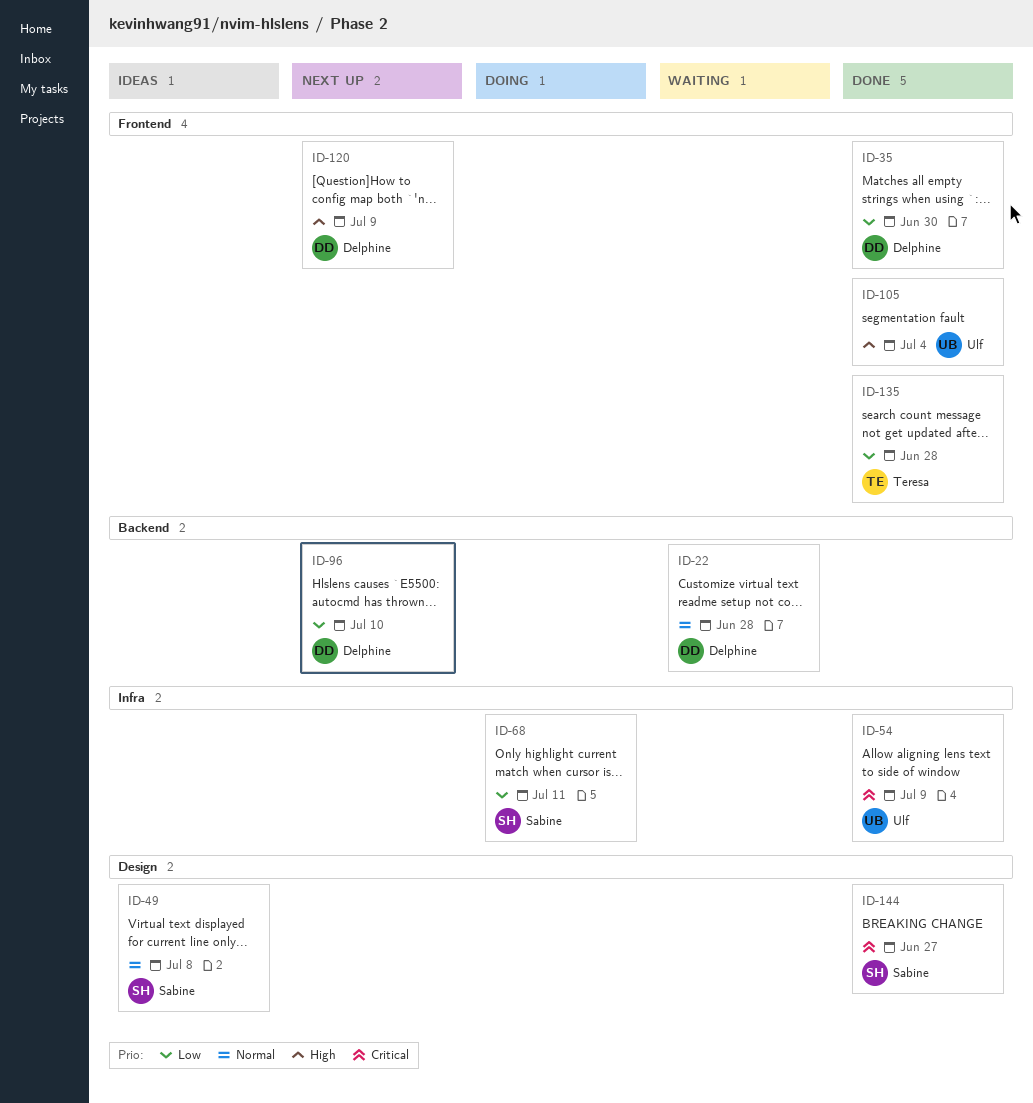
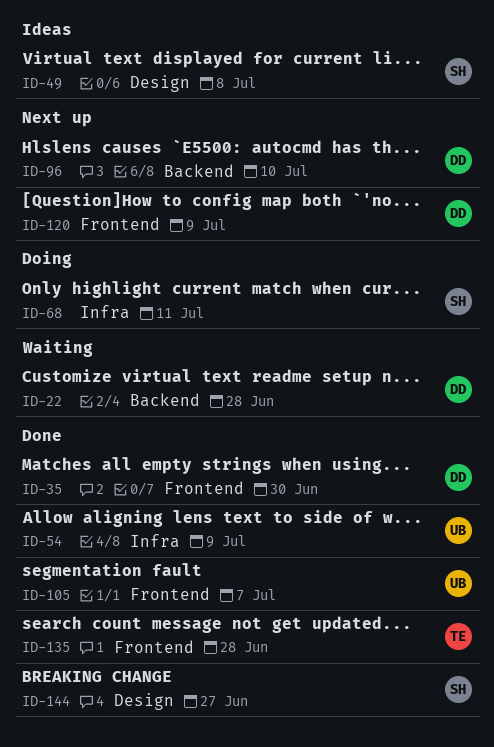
ID-105, due: Jul 4 -> Jul 7

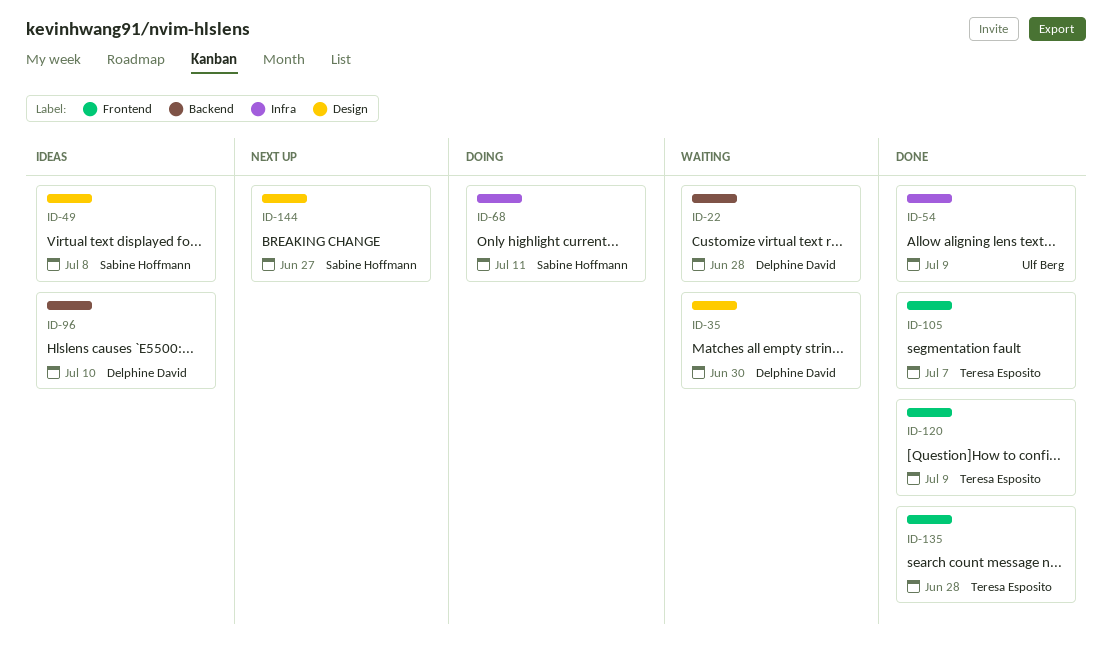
ID-35, status: Done -> Waiting
ID-35, label: Frontend -> Design
ID-96, status: Next up -> Ideas
ID-105, owner: Ulf Berg -> Teresa Esposito
ID-120, status: Next up -> Done
ID-120, owner: Delphine David -> Teresa Esposito
ID-144, status: Done -> Next up

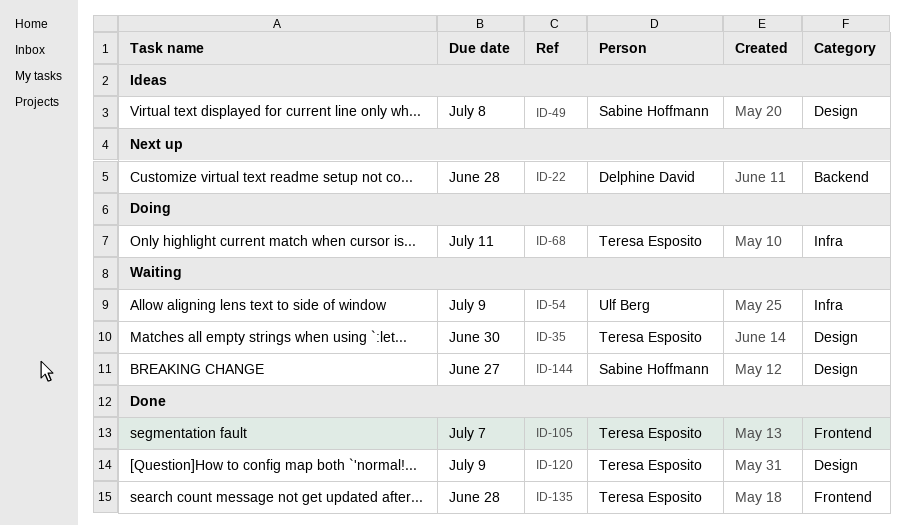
ID-22, status: Waiting -> Next up
ID-35, owner: Delphine David -> Teresa Esposito
ID-54, status: Done -> Waiting
ID-68, owner: Sabine Hoffmann -> Teresa Esposito
ID-96: present -> none
ID-120, label: Frontend -> Design
ID-144, status: Next up -> Waiting

